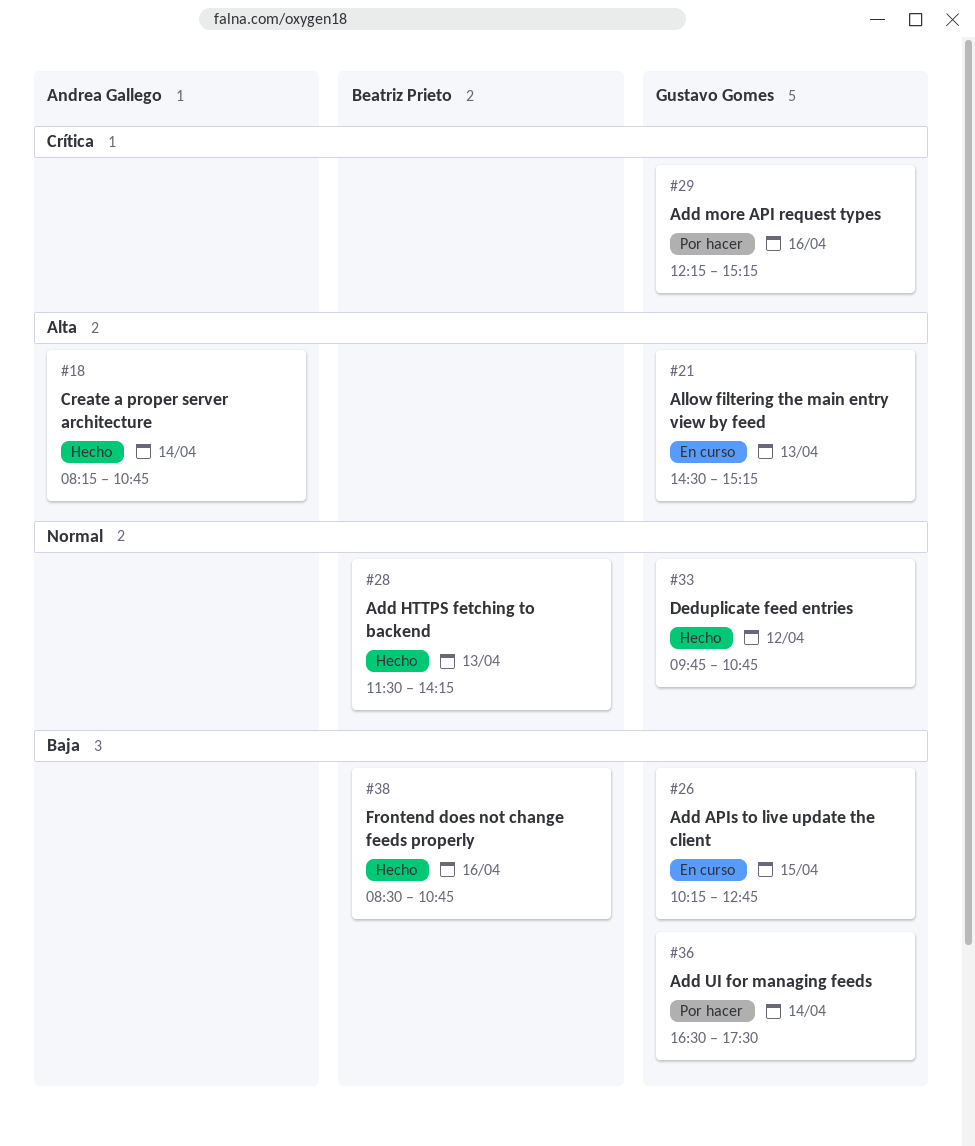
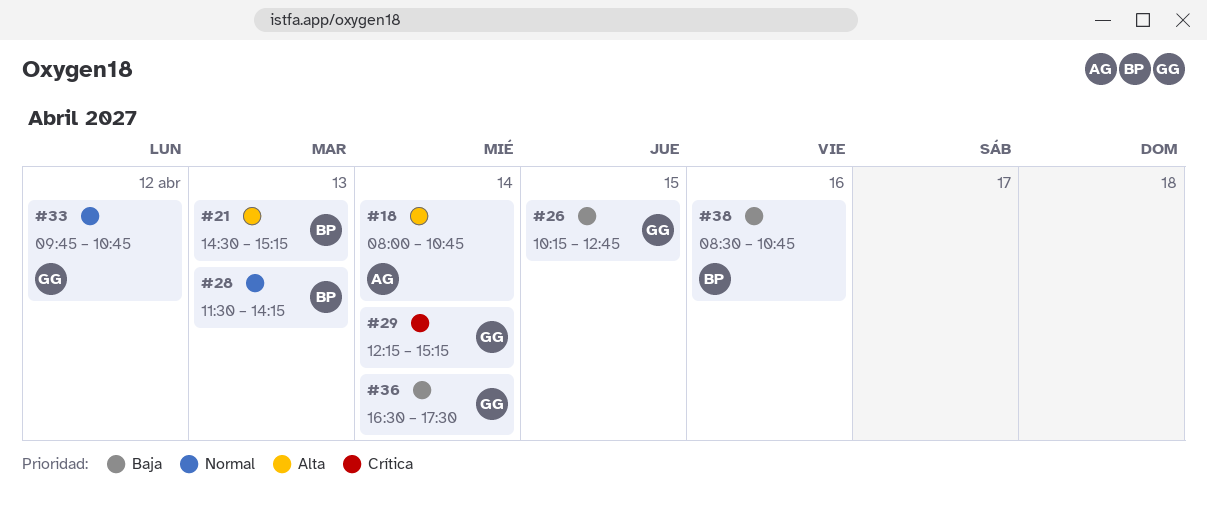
#18, begins: 08:15 -> 08:00
#21, owner: Gustavo Gomes -> Beatriz Prieto
#29, day: Apr 16 -> Apr 14

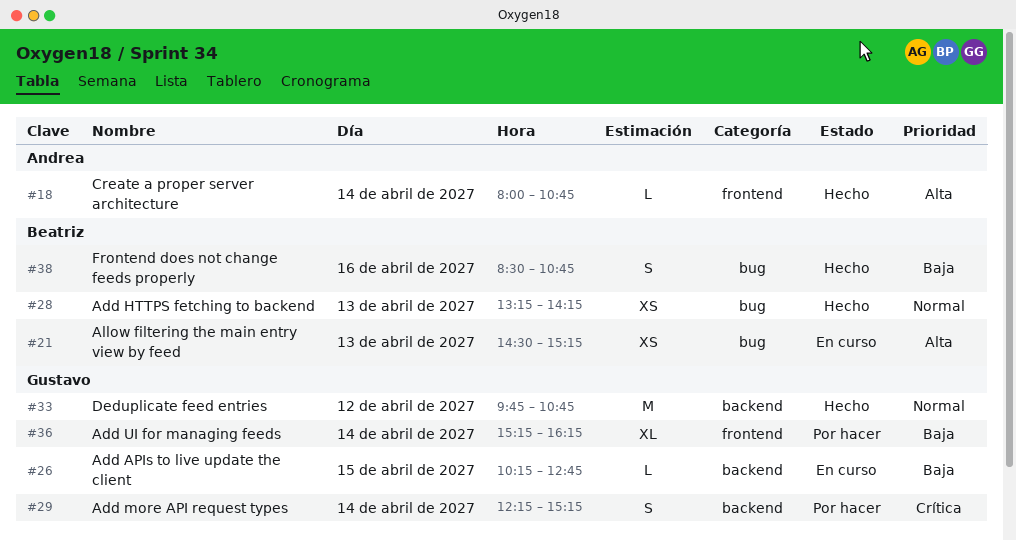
#28, begins: 11:30 -> 13:15
#36, begins: 16:30 -> 15:15
#36, ends: 17:30 -> 16:15

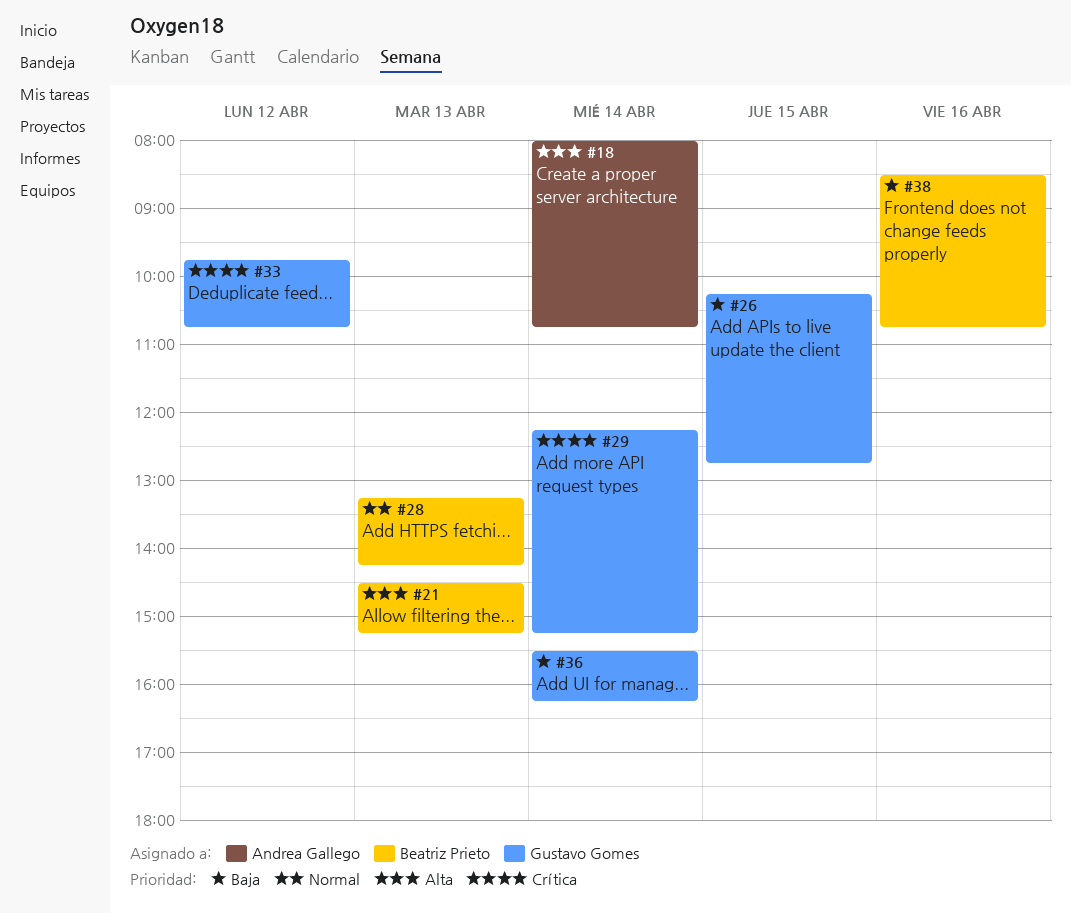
#33, priority: Normal -> Crítica
#36, begins: 15:15 -> 15:30

